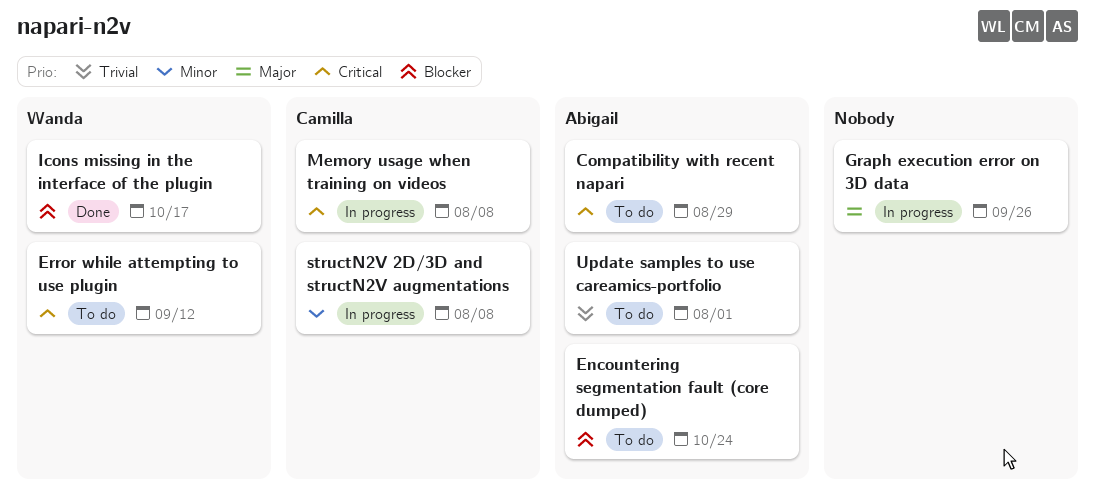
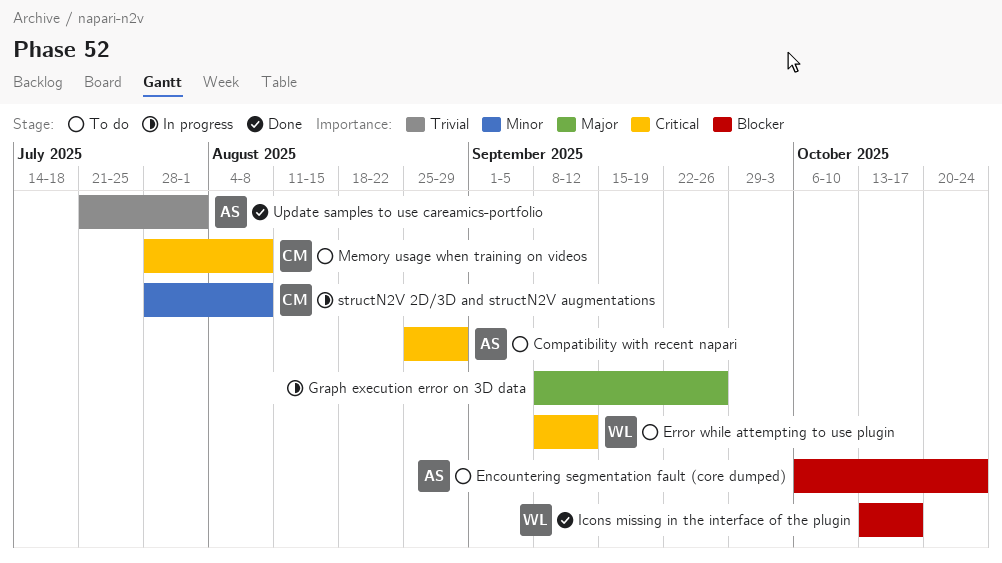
Memory usage when training on videos, status: In progress -> To do
Update samples to use careamics-portfolio, status: To do -> Done

